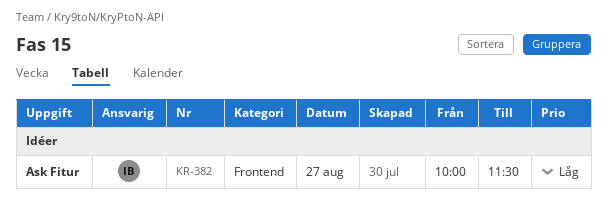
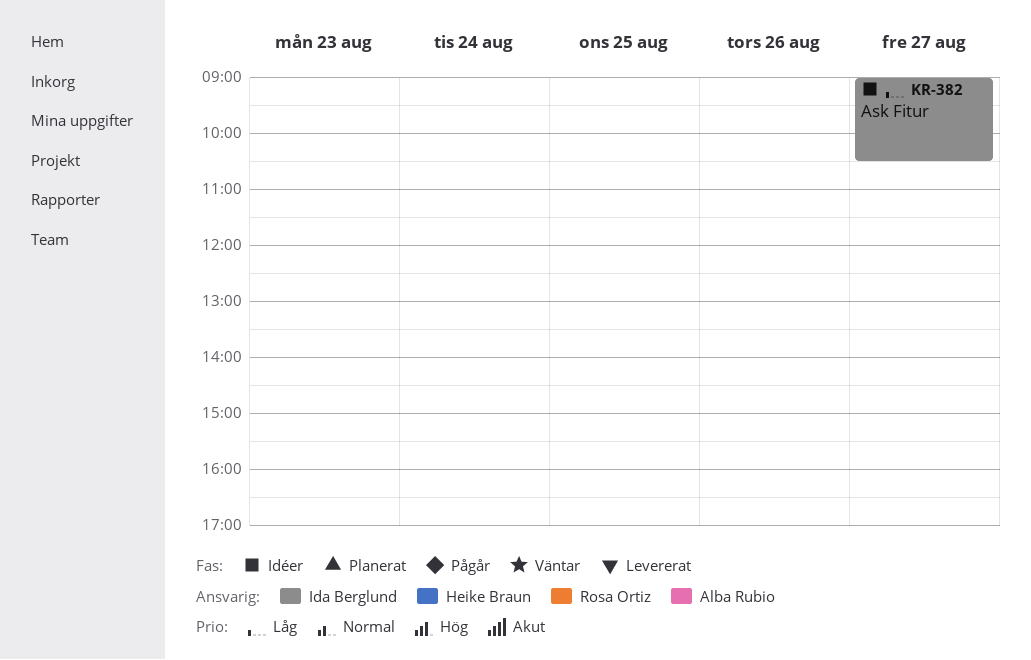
KR-382, begins: 10:00 -> 09:00
KR-382, ends: 11:30 -> 10:30

